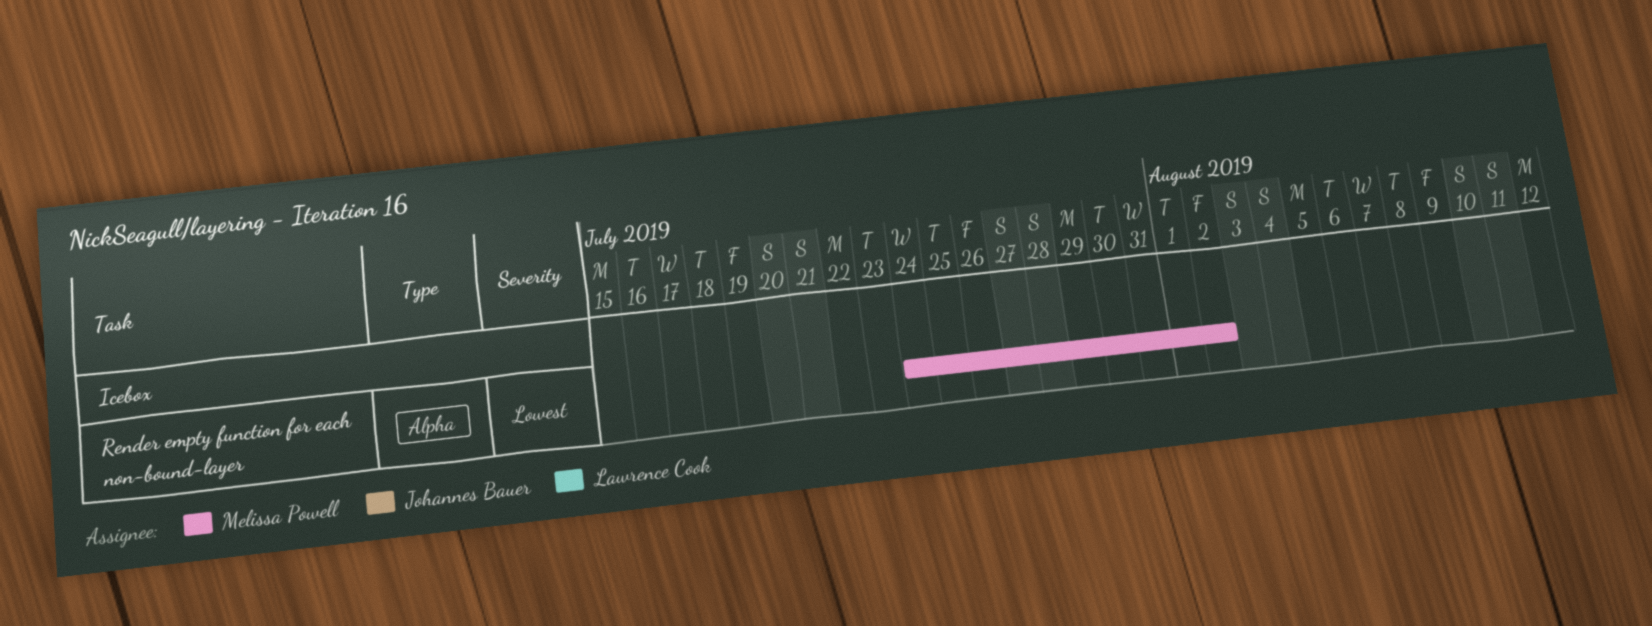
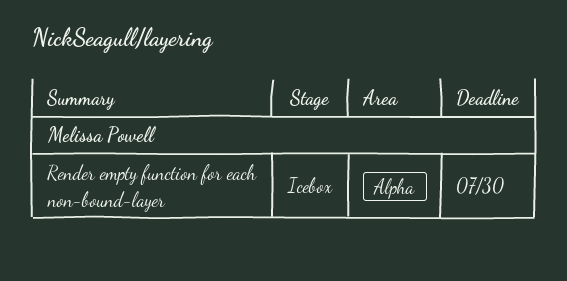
Render empty function for each non-bound-layer, due: Aug 2 -> Jul 30

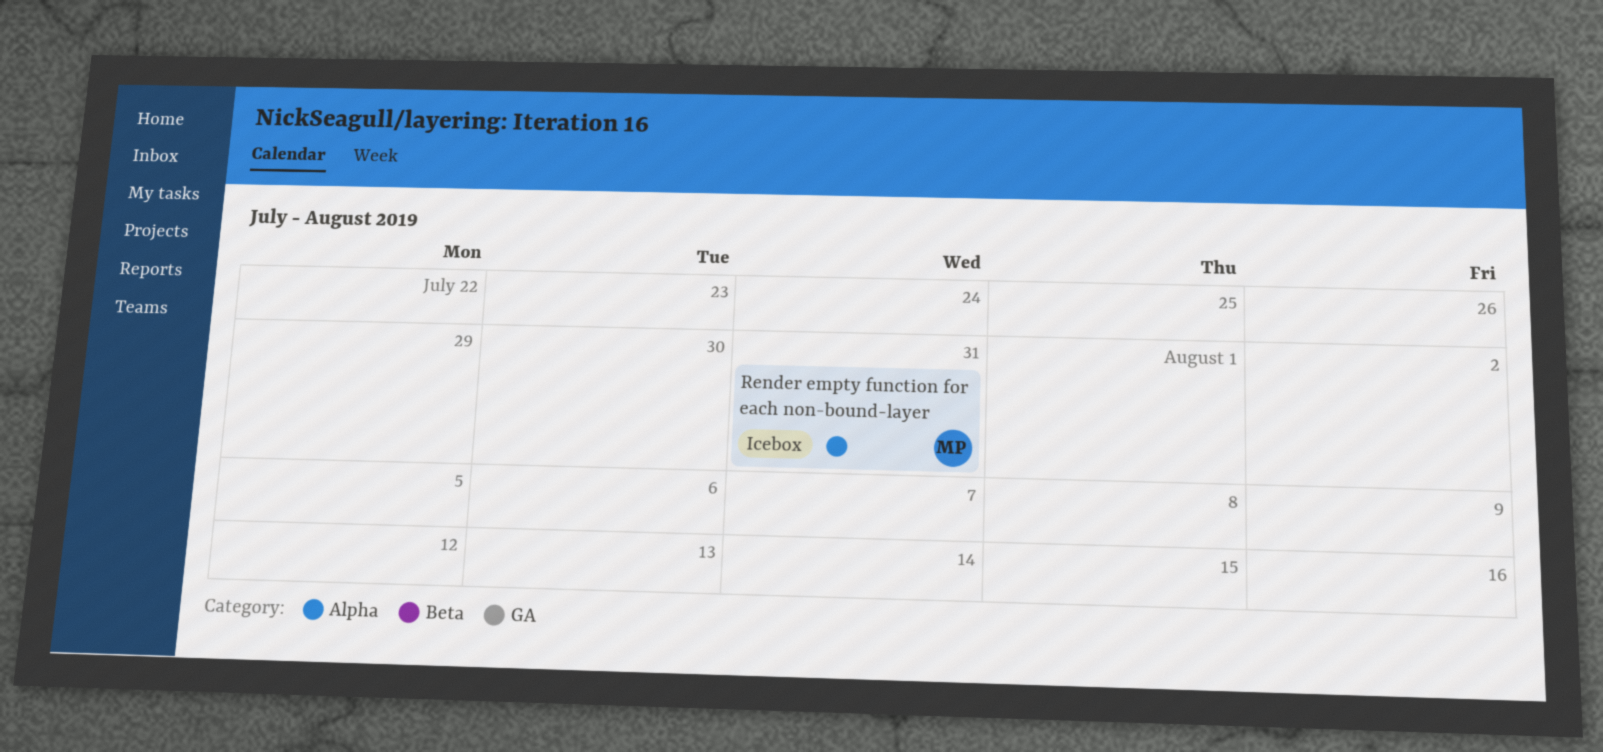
Render empty function for each non-bound-layer, due: Jul 30 -> Jul 31

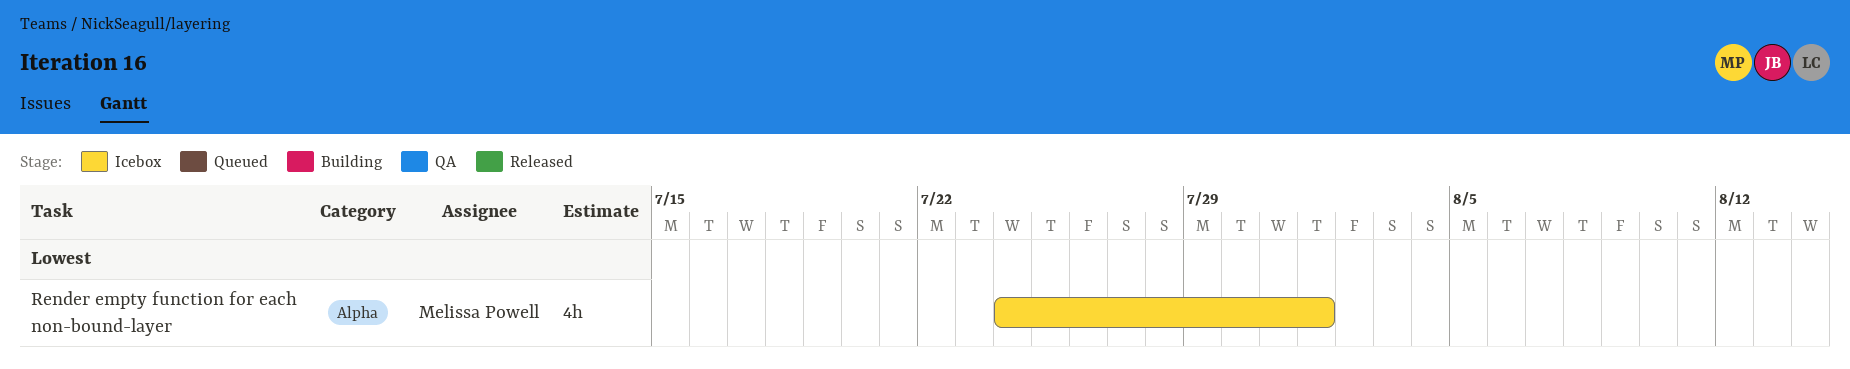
Render empty function for each non-bound-layer, due: Jul 31 -> Aug 1

